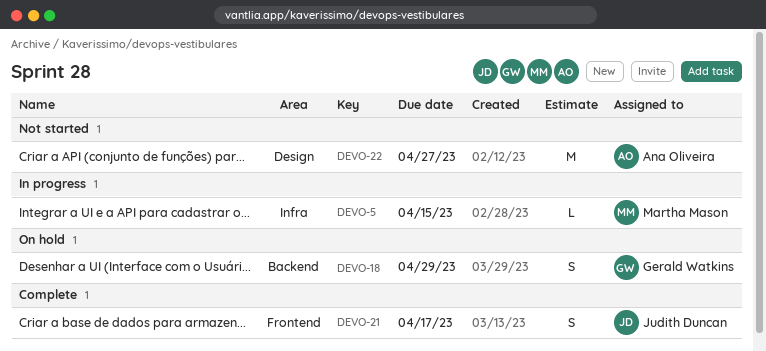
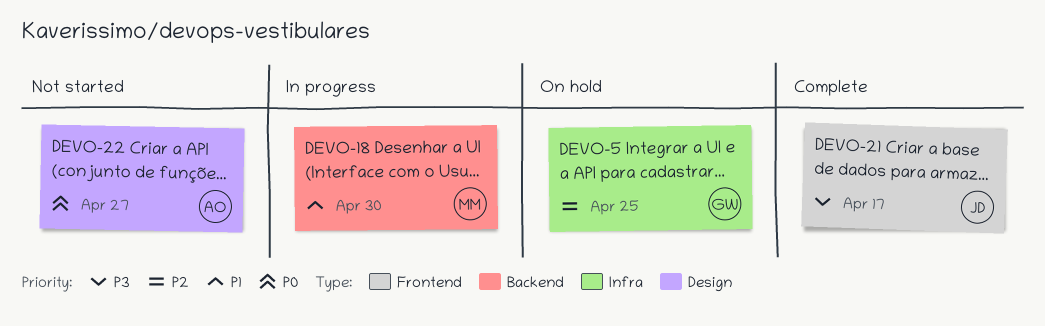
DEVO-5, status: In progress -> On hold
DEVO-5, owner: Martha Mason -> Gerald Watkins
DEVO-5, due: Apr 15 -> Apr 25
DEVO-18, status: On hold -> In progress
DEVO-18, owner: Gerald Watkins -> Martha Mason
DEVO-18, due: Apr 29 -> Apr 30

